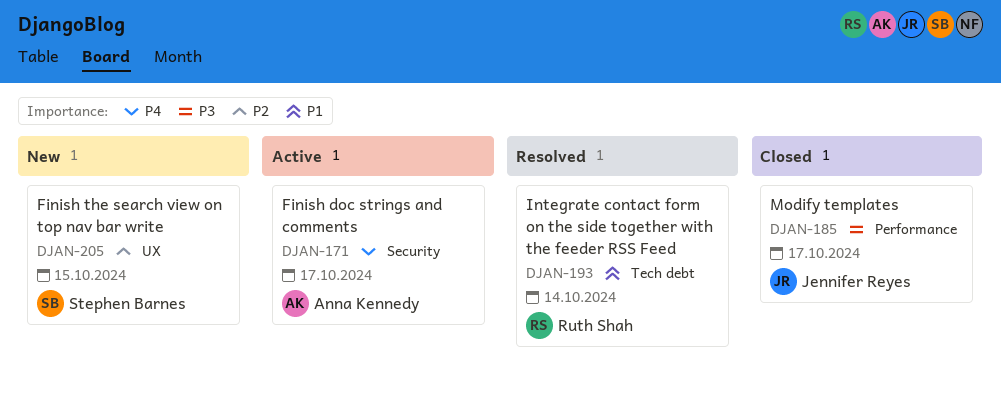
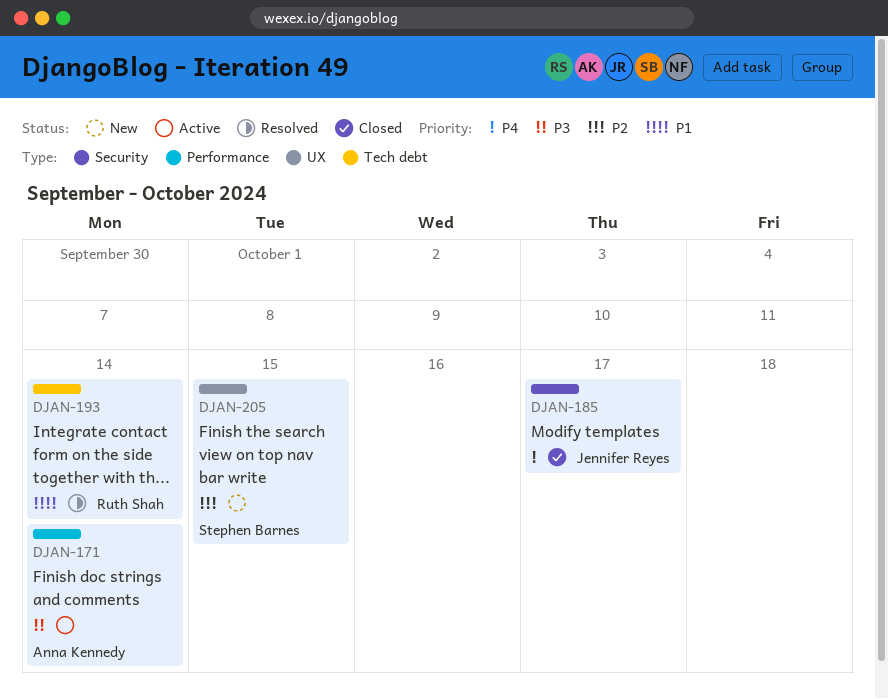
DJAN-171, priority: P4 -> P3
DJAN-171, label: Security -> Performance
DJAN-171, due: Oct 17 -> Oct 14
DJAN-185, priority: P3 -> P4
DJAN-185, label: Performance -> Security

